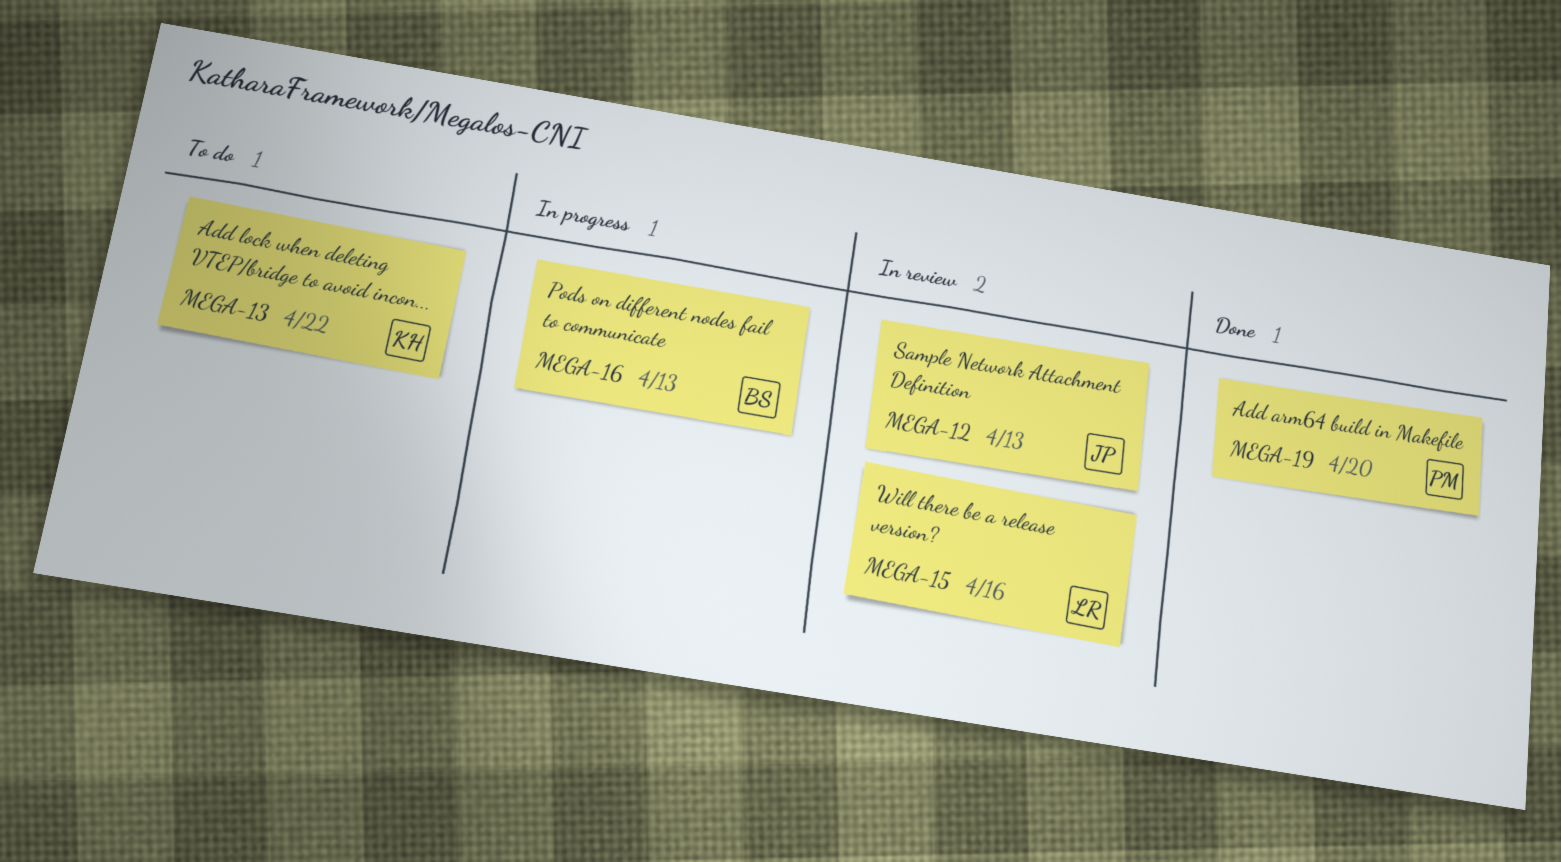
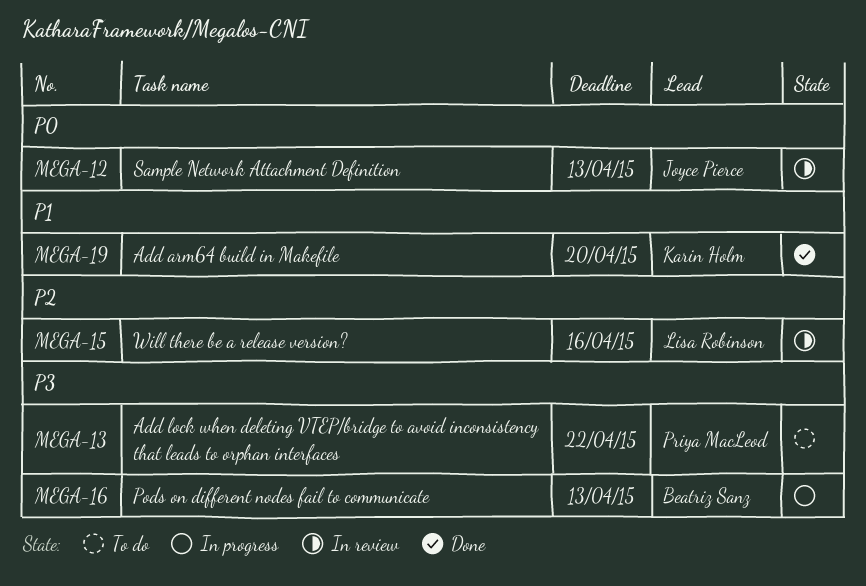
MEGA-13, owner: Karin Holm -> Priya MacLeod
MEGA-19, owner: Priya MacLeod -> Karin Holm

